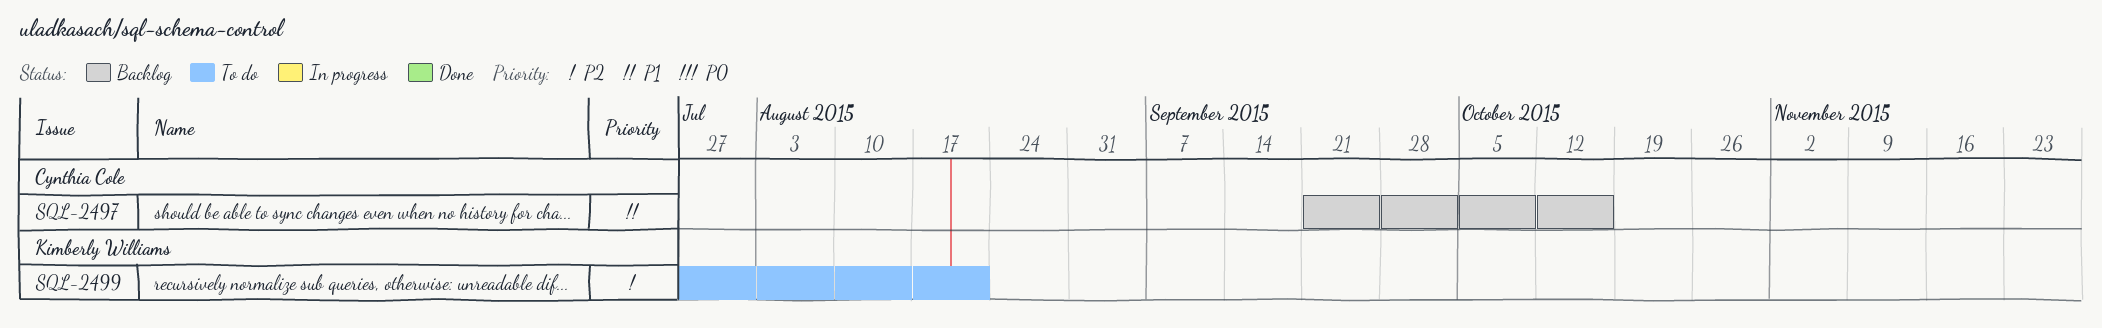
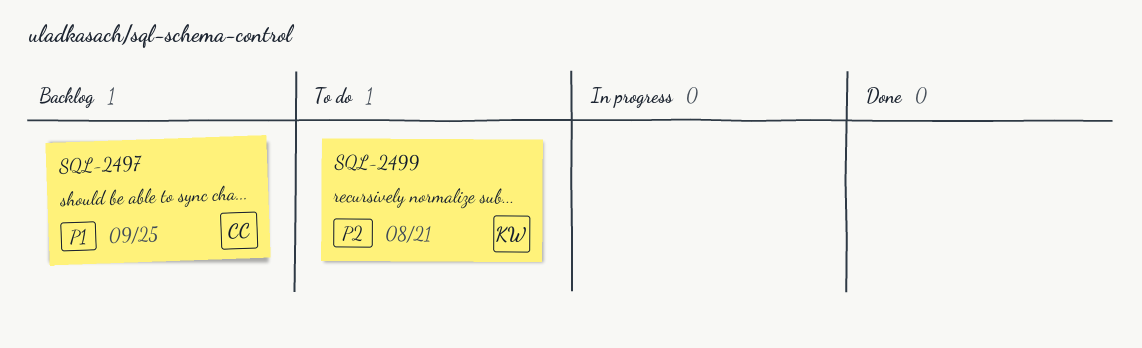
SQL-2497, due: Oct 16 -> Sep 25

